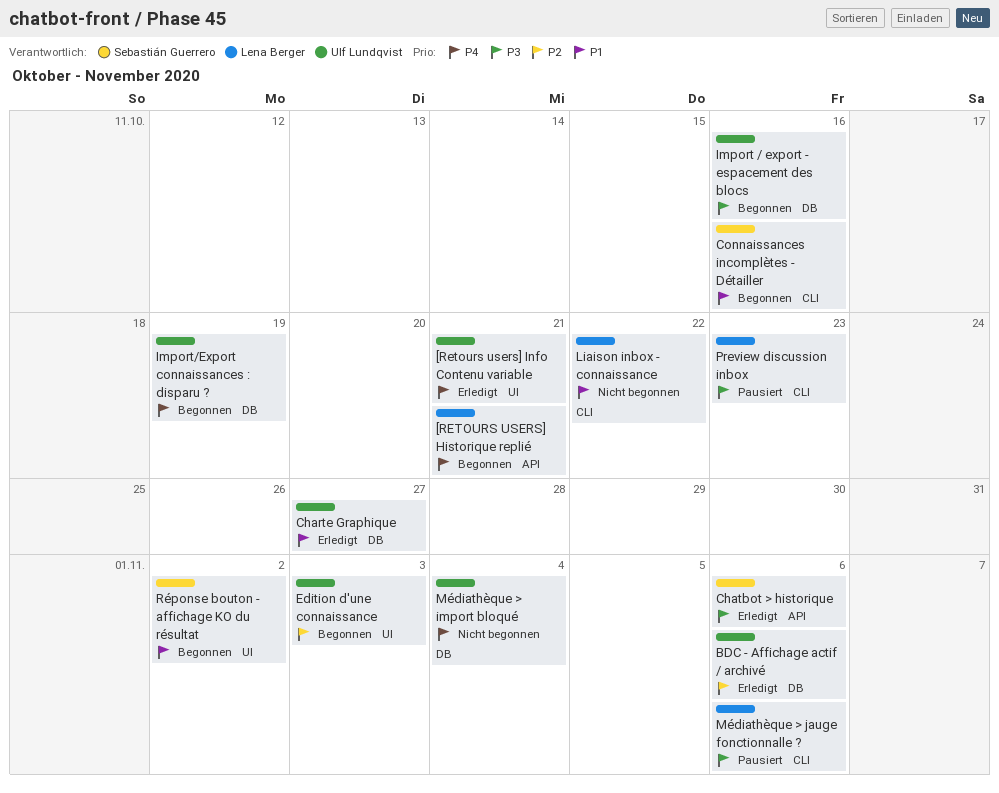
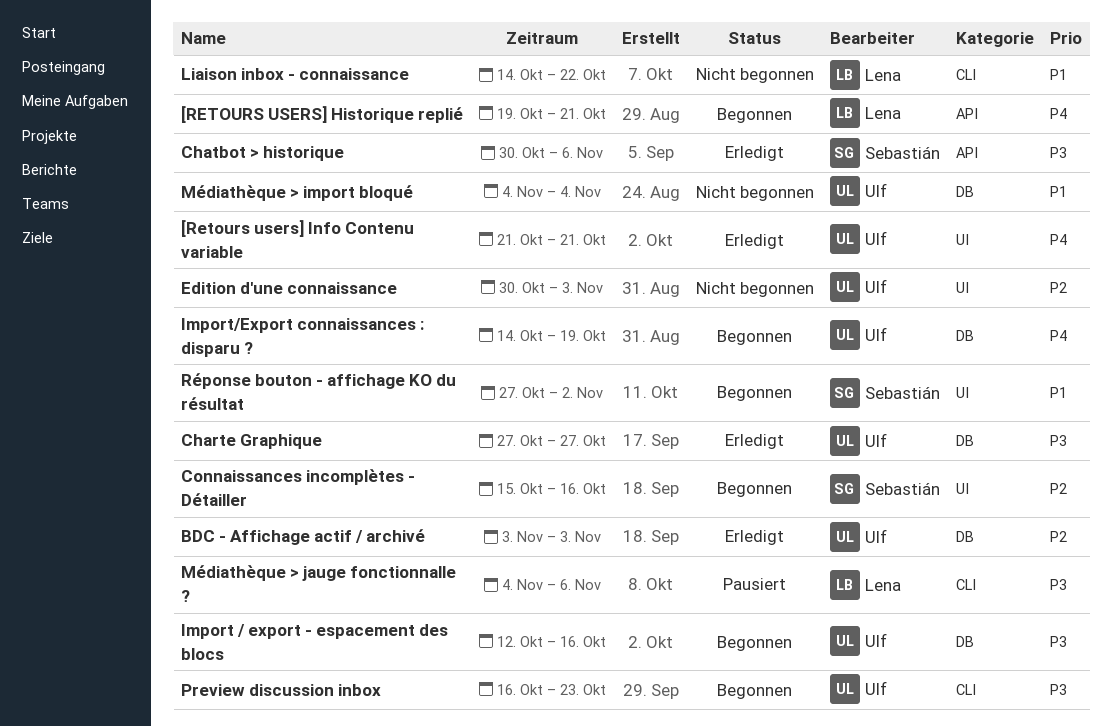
BDC - Affichage actif / archivé, due: Nov 6 -> Nov 3
Charte Graphique, priority: P1 -> P3
Connaissances incomplètes - Détailler, priority: P1 -> P2
Connaissances incomplètes - Détailler, label: CLI -> UI
Edition d'une connaissance, status: Begonnen -> Nicht begonnen
Médiathèque > import bloqué, priority: P4 -> P1
Preview discussion inbox, status: Pausiert -> Begonnen
Preview discussion inbox, owner: Lena Berger -> Ulf Lundqvist

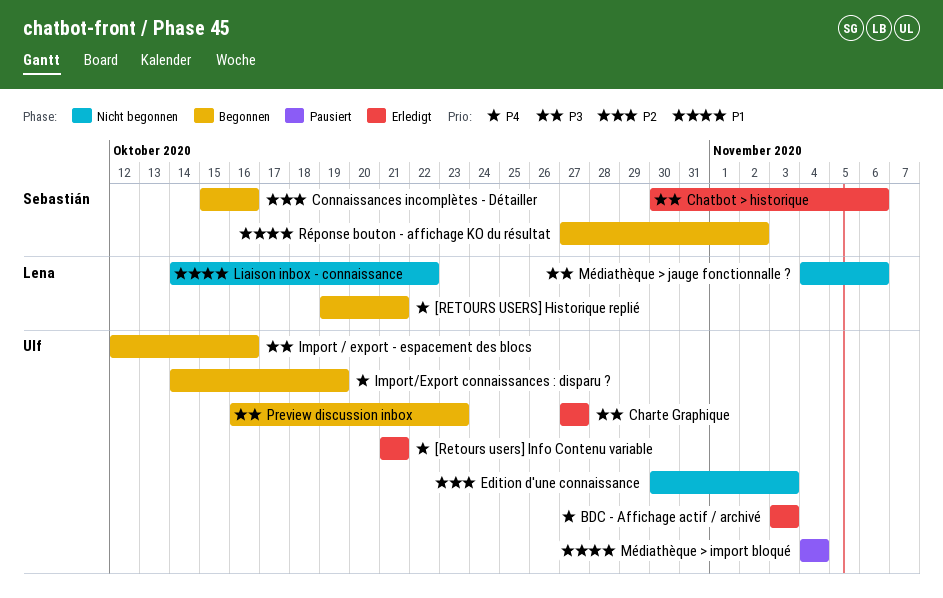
BDC - Affichage actif / archivé, priority: P2 -> P4
Médiathèque > import bloqué, status: Nicht begonnen -> Pausiert
Médiathèque > jauge fonctionnalle ?, status: Pausiert -> Nicht begonnen

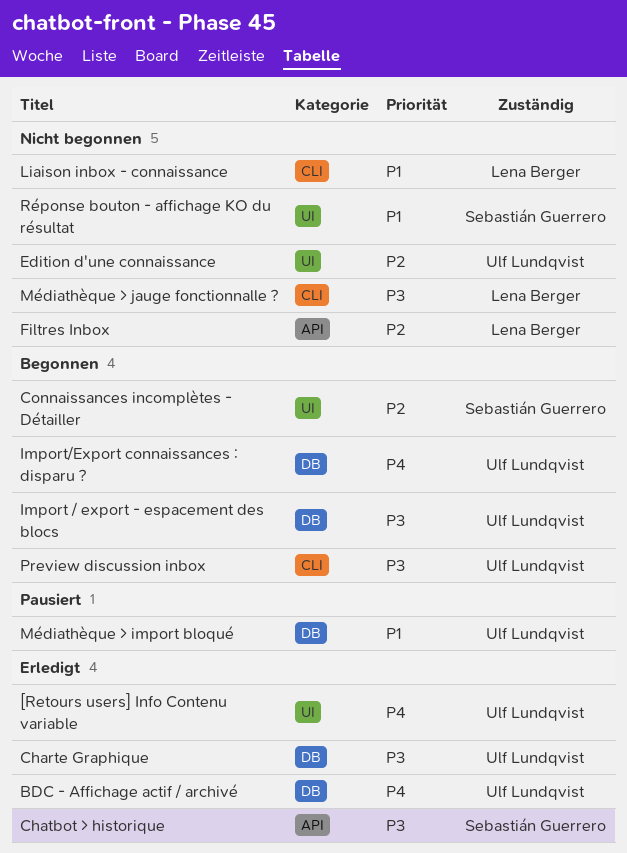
[RETOURS USERS] Historique replié: present -> none
Filtres Inbox: none -> present
Réponse bouton - affichage KO du résultat, status: Begonnen -> Nicht begonnen

